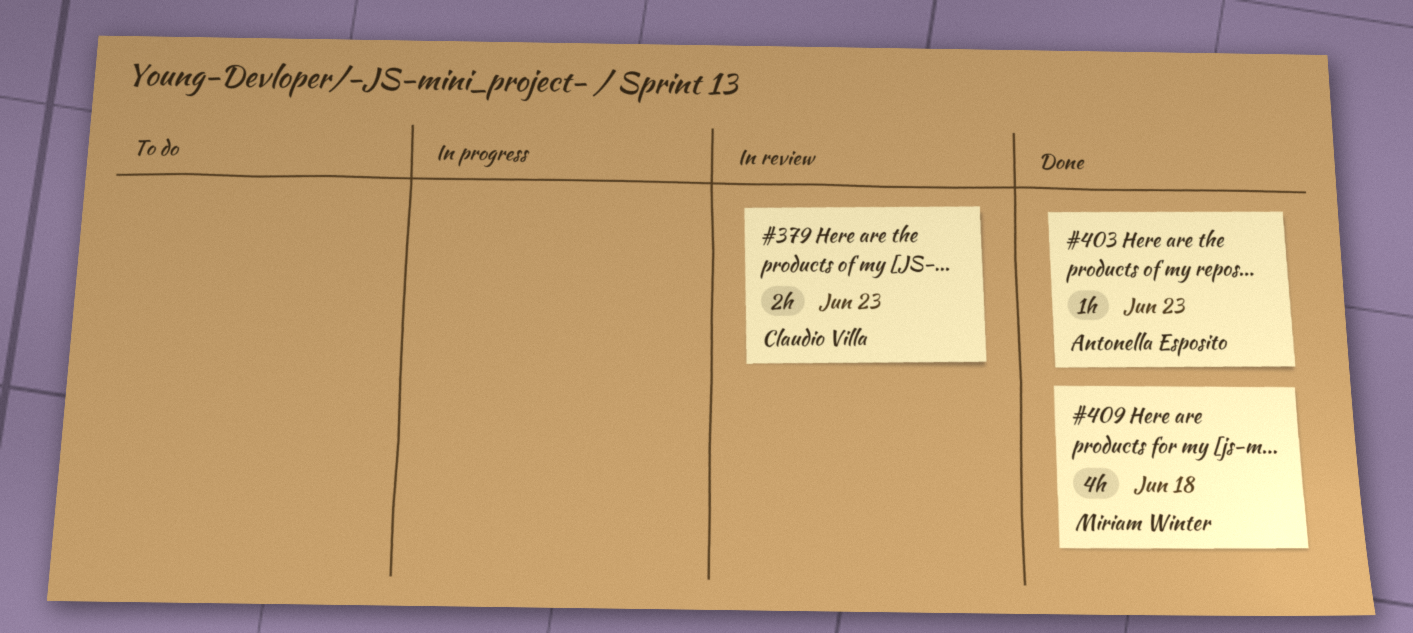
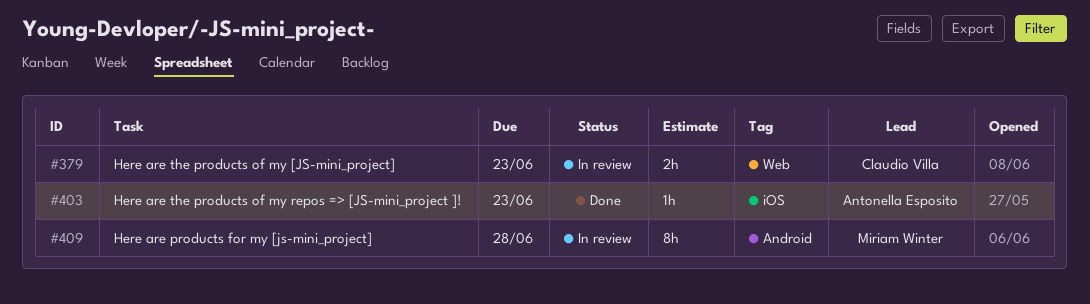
#409, status: Done -> In review
#409, estimate: 4h -> 8h
#409, due: Jun 18 -> Jun 28

